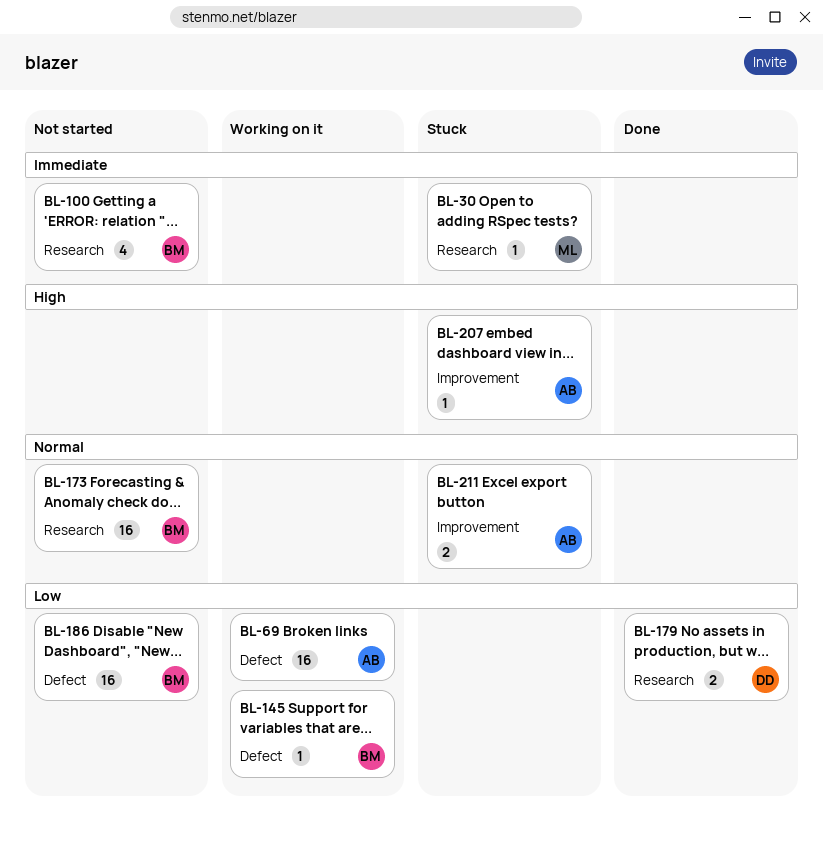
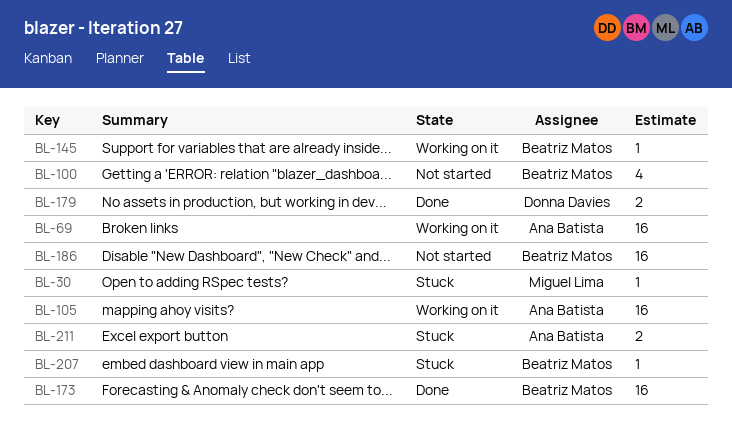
BL-105: none -> present
BL-173, status: Not started -> Done
BL-207, owner: Ana Batista -> Beatriz Matos

